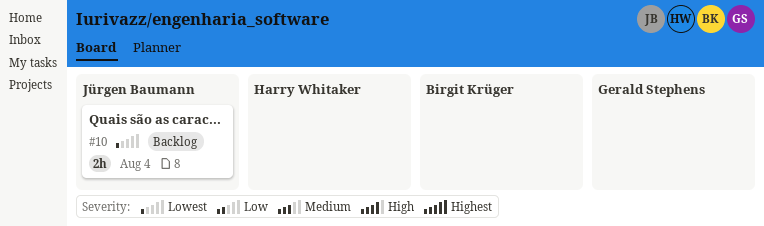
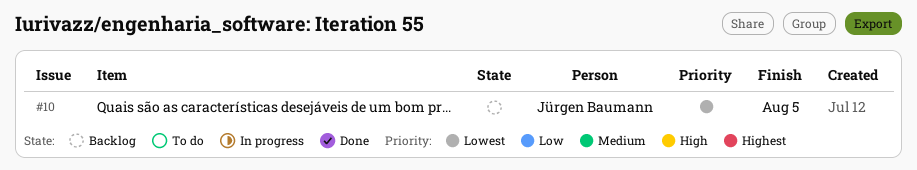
#10, due: Aug 4 -> Aug 5

